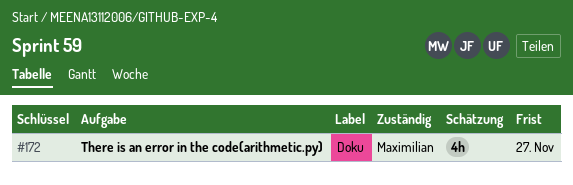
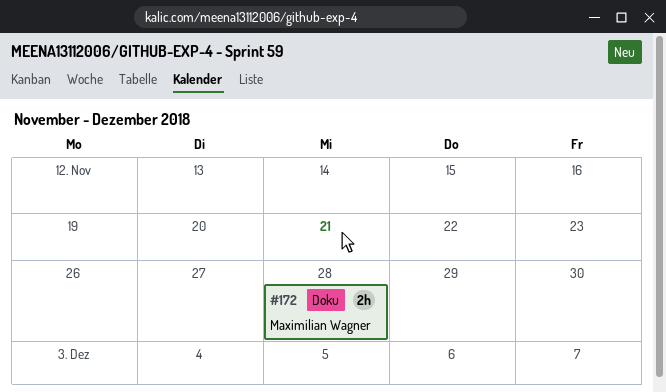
#172, estimate: 4h -> 2h
#172, due: Nov 27 -> Nov 28

